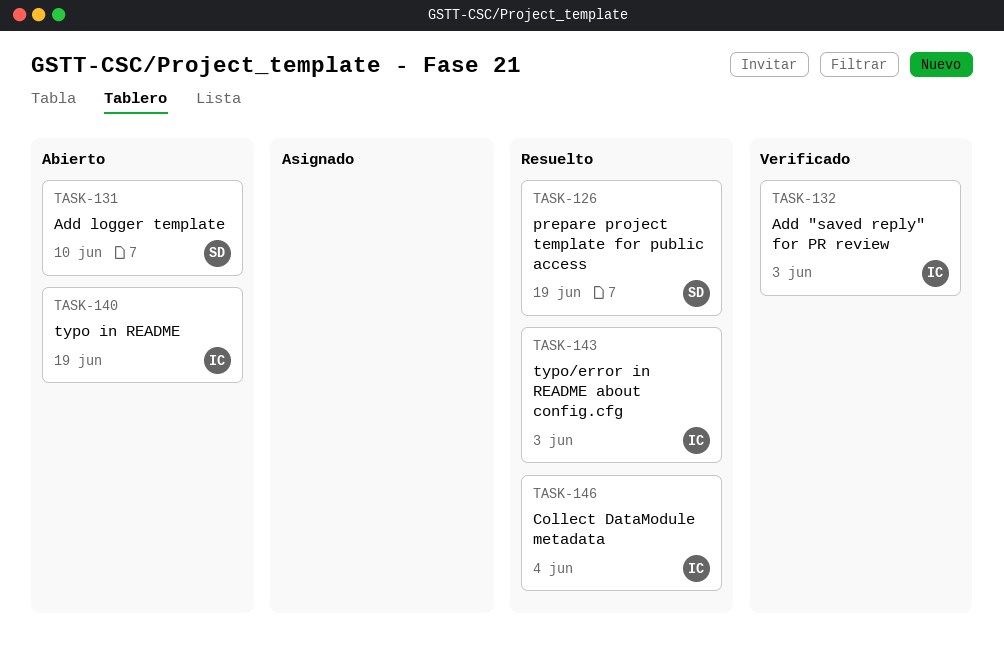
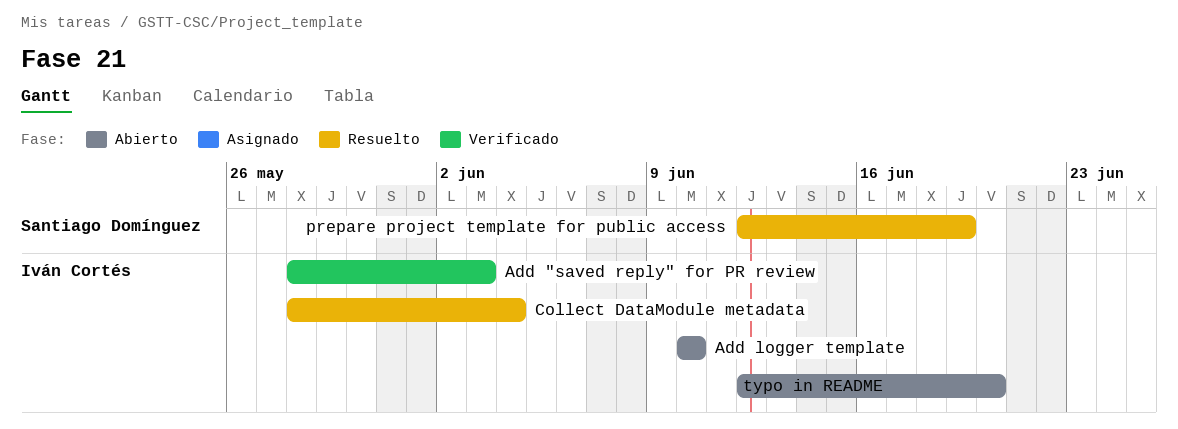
Add logger template, owner: Santiago Domínguez -> Iván Cortés
typo in README, due: Jun 19 -> Jun 20
typo/error in README about config.cfg: present -> none

